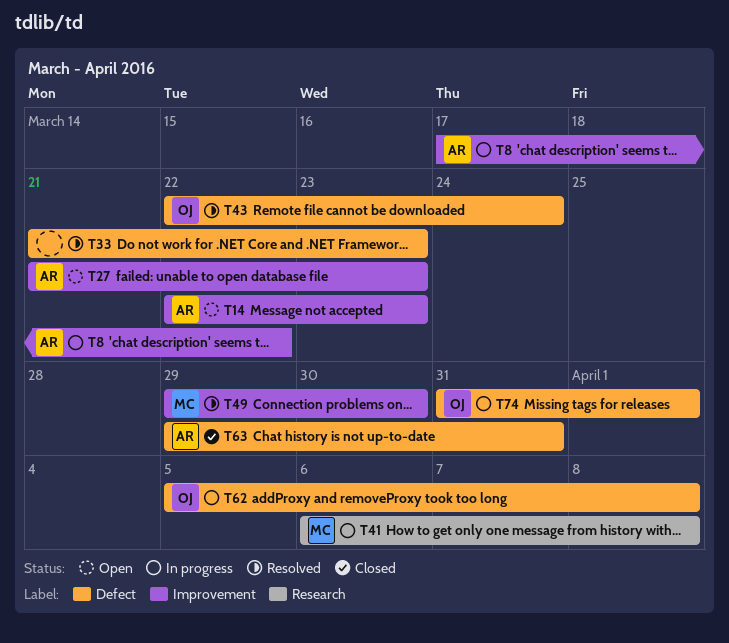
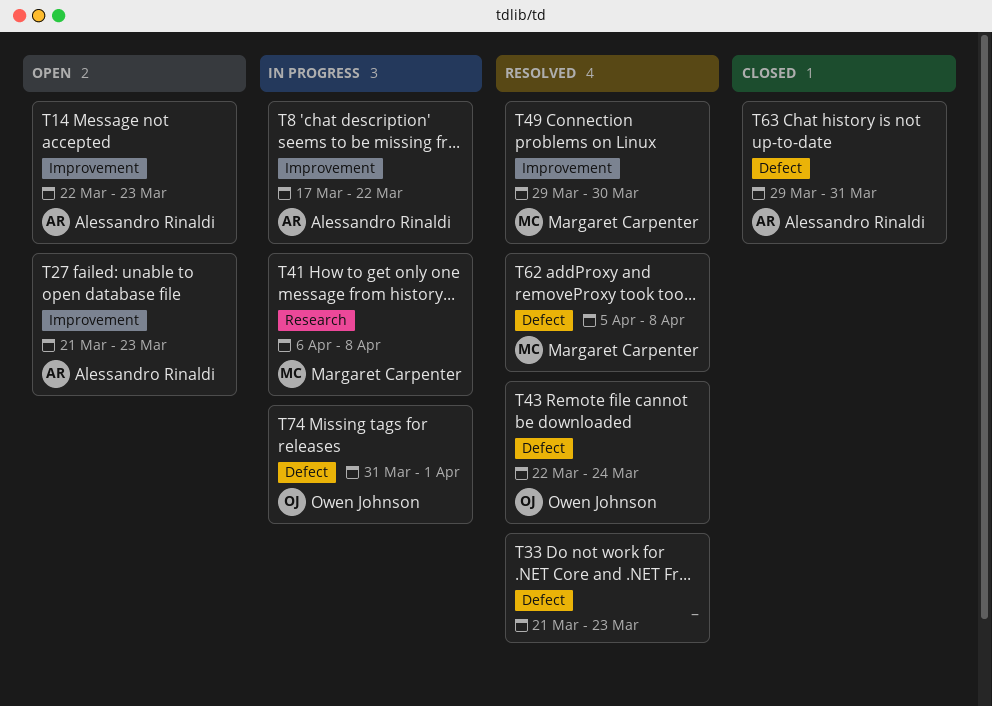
T62, status: In progress -> Resolved
T62, owner: Owen Johnson -> Margaret Carpenter

